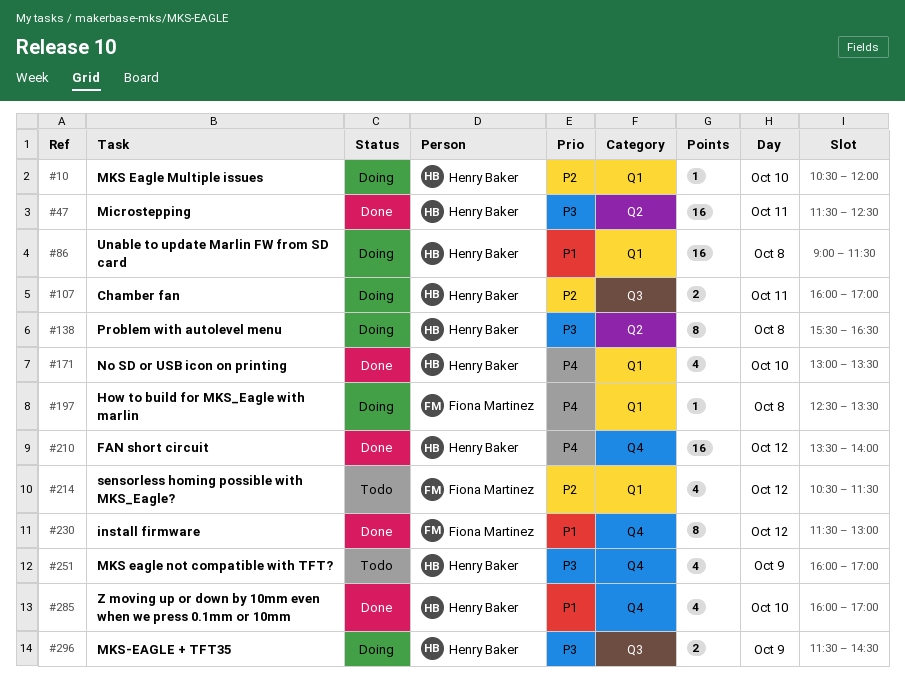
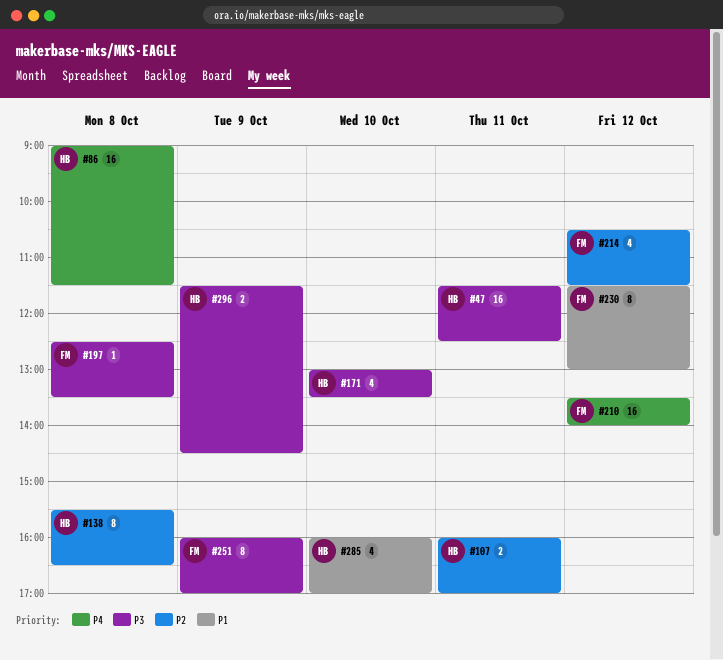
#10: present -> none
#86, priority: P1 -> P4
#138, priority: P3 -> P2
#171, priority: P4 -> P3
#197, priority: P4 -> P3
#210, owner: Henry Baker -> Fiona Martinez
#251, owner: Henry Baker -> Fiona Martinez
#251, estimate: 4 -> 8

